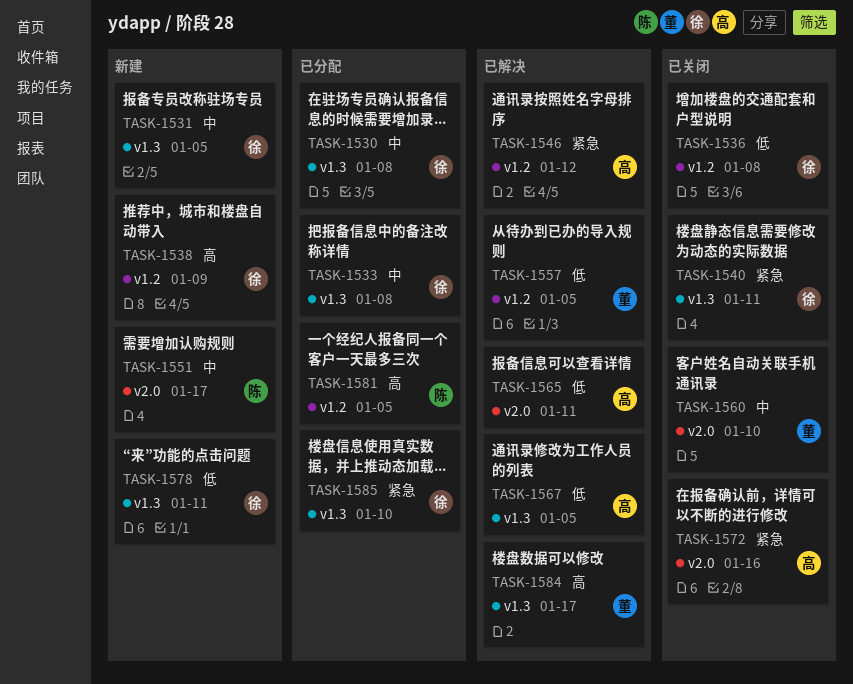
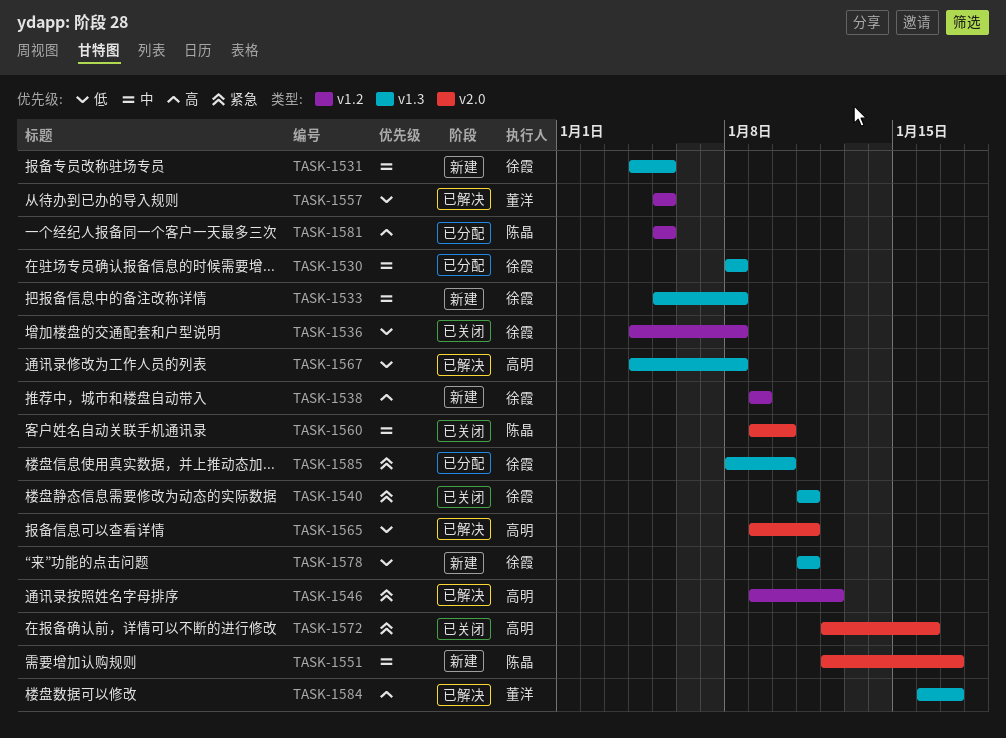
TASK-1533, status: 已分配 -> 新建
TASK-1560, owner: 董洋 -> 陈晶
TASK-1567, due: Jan 5 -> Jan 8

